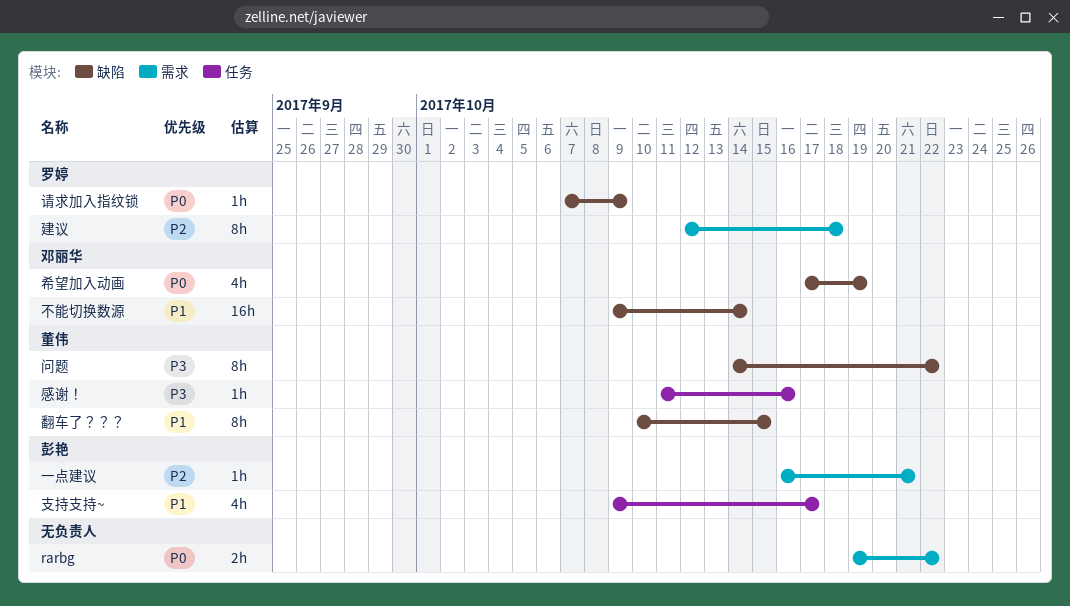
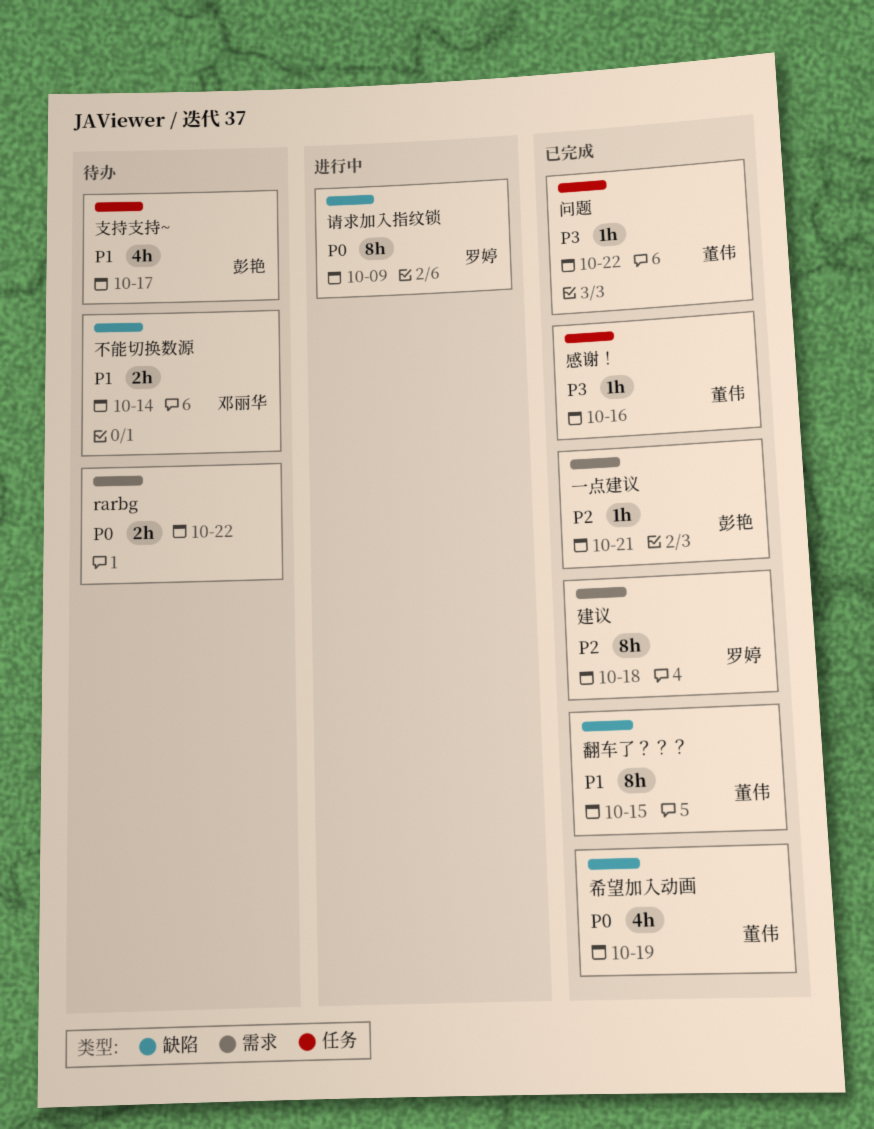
不能切换数源, estimate: 16h -> 2h
希望加入动画, owner: 邓丽华 -> 董伟
请求加入指纹锁, estimate: 1h -> 8h
问题, label: 缺陷 -> 任务
问题, estimate: 8h -> 1h

